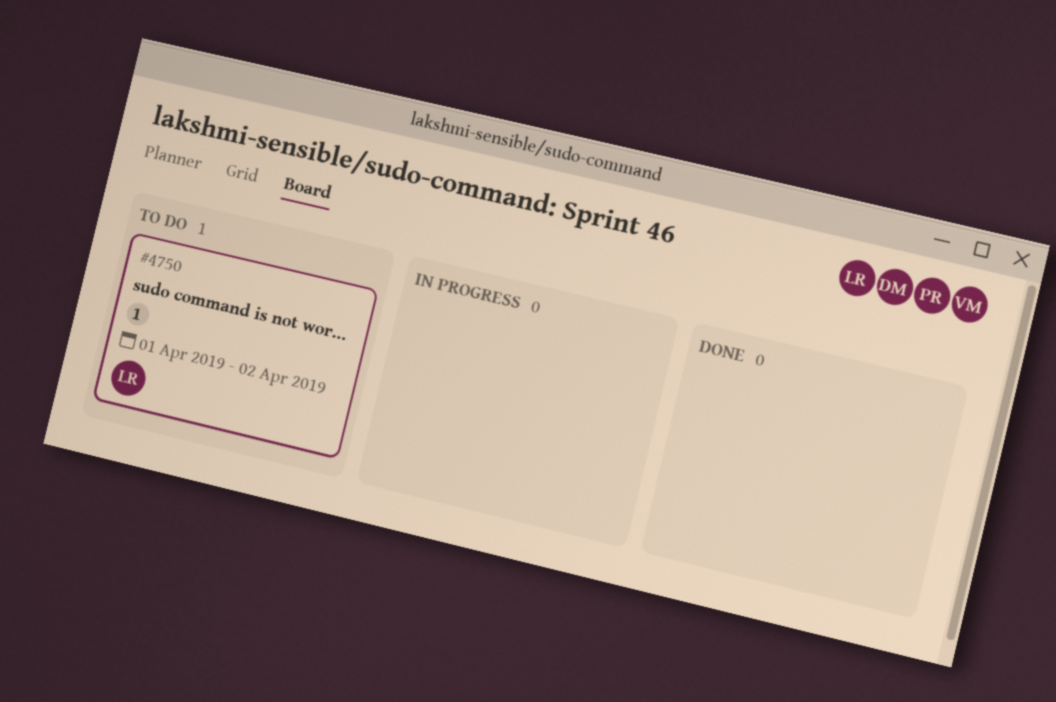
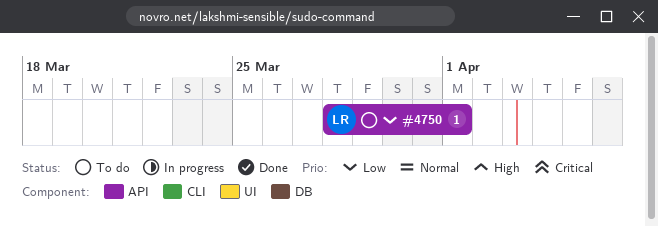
#4750, start: Apr 1 -> Mar 28
#4750, due: Apr 2 -> Apr 1

